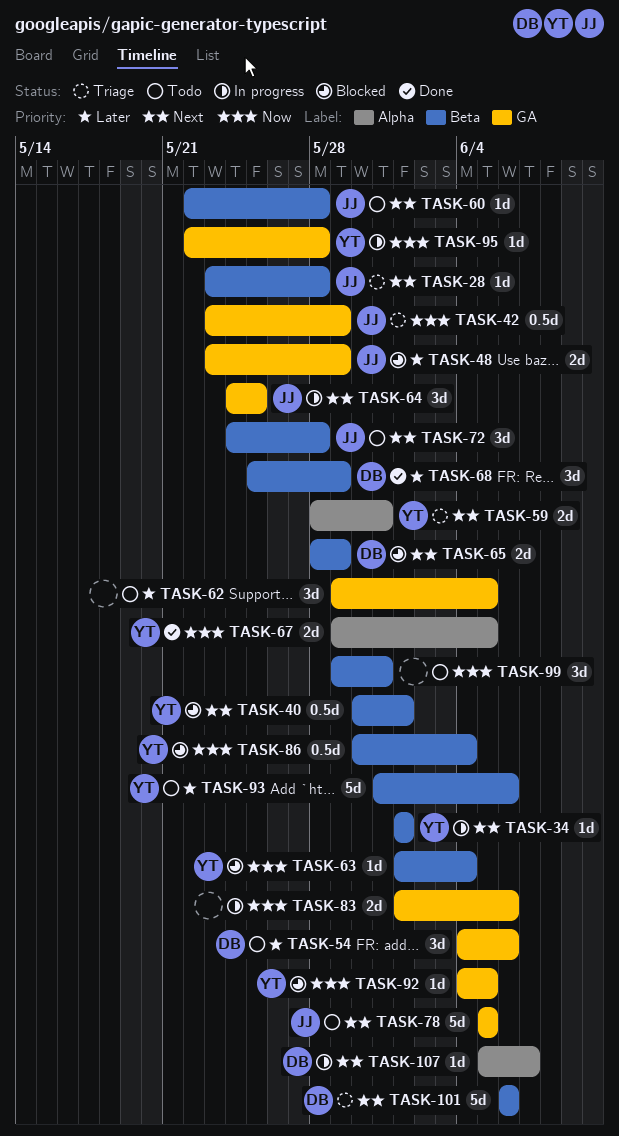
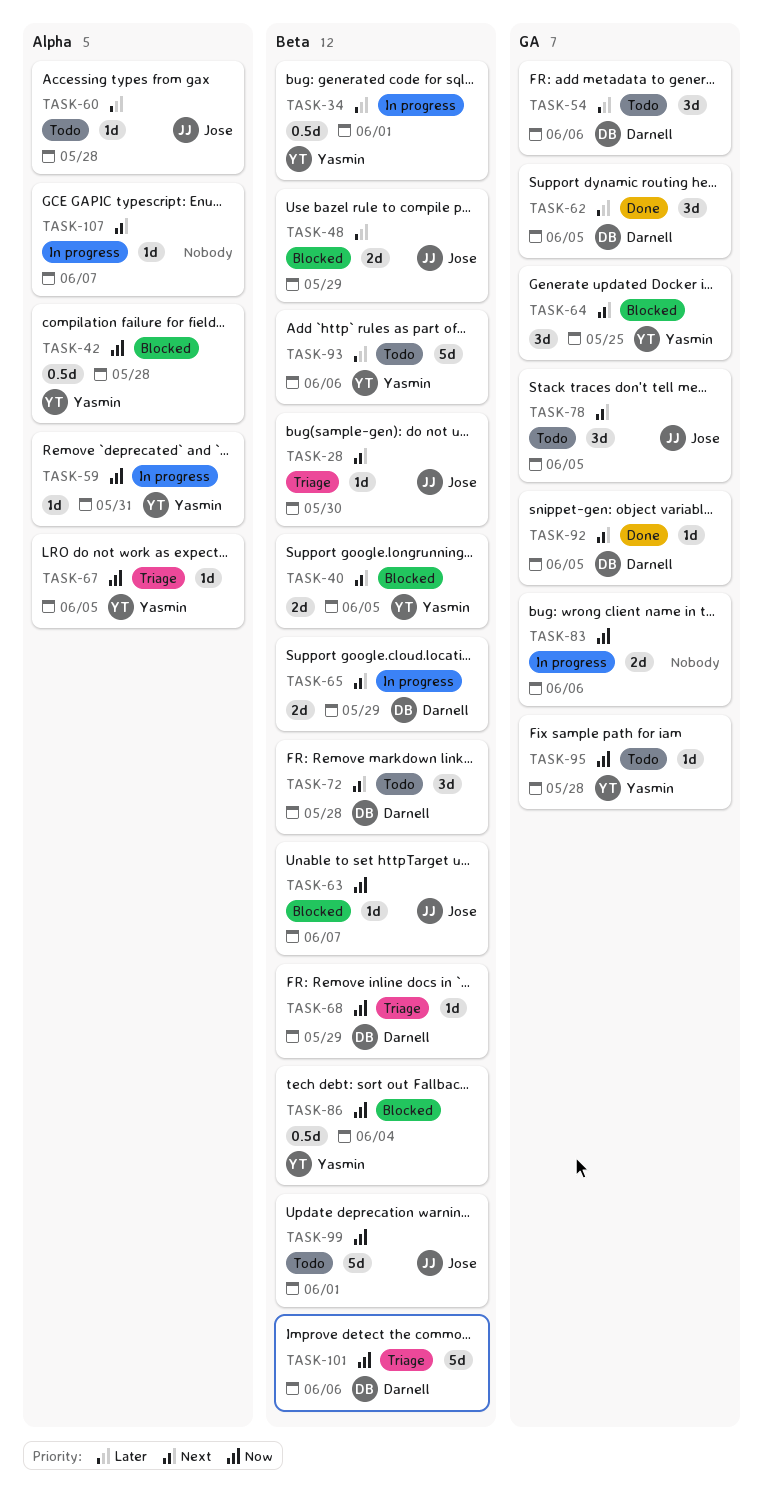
TASK-28, due: May 28 -> May 30
TASK-34, priority: Next -> Later
TASK-34, estimate: 1d -> 0.5d
TASK-40, estimate: 0.5d -> 2d
TASK-40, due: Jun 1 -> Jun 5
TASK-42, status: Triage -> Blocked
TASK-42, owner: Jose -> Yasmin
TASK-42, label: GA -> Alpha
TASK-42, due: May 29 -> May 28
TASK-48, label: GA -> Beta
TASK-59, status: Triage -> In progress
TASK-59, priority: Next -> Now
TASK-59, estimate: 2d -> 1d
TASK-60, priority: Next -> Later
TASK-60, label: Beta -> Alpha
TASK-62, status: Todo -> Done
TASK-62, owner: none -> Darnell
TASK-63, owner: Yasmin -> Jose
TASK-63, due: Jun 4 -> Jun 7
TASK-64, status: In progress -> Blocked
TASK-64, owner: Jose -> Yasmin
TASK-65, status: Blocked -> In progress
TASK-67, status: Done -> Triage
TASK-67, estimate: 2d -> 1d
TASK-68, status: Done -> Triage
TASK-68, priority: Later -> Now
TASK-68, estimate: 3d -> 1d
TASK-72, owner: Jose -> Darnell
TASK-78, estimate: 5d -> 3d
TASK-92, status: Blocked -> Done
TASK-92, owner: Yasmin -> Darnell
TASK-92, priority: Now -> Next
TASK-95, status: In progress -> Todo
TASK-99, owner: none -> Jose
TASK-99, estimate: 3d -> 5d
TASK-99, due: May 31 -> Jun 1
TASK-101, priority: Next -> Now
TASK-107, owner: Darnell -> none

